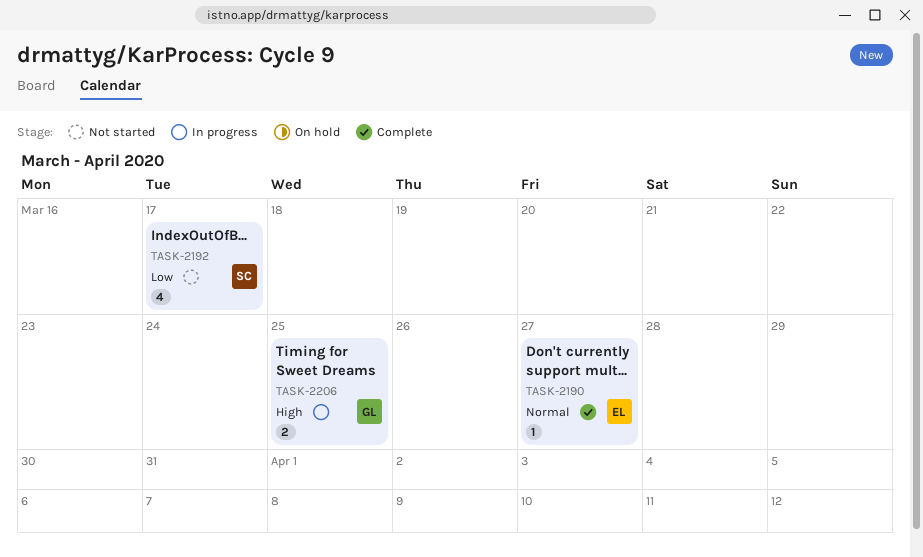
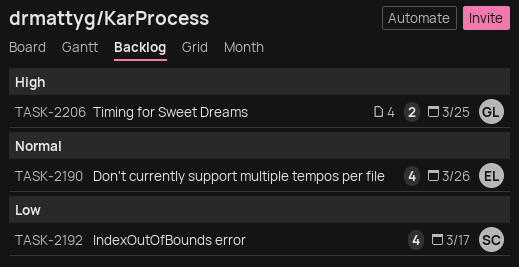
TASK-2190, estimate: 1 -> 4
TASK-2190, due: Mar 27 -> Mar 26

